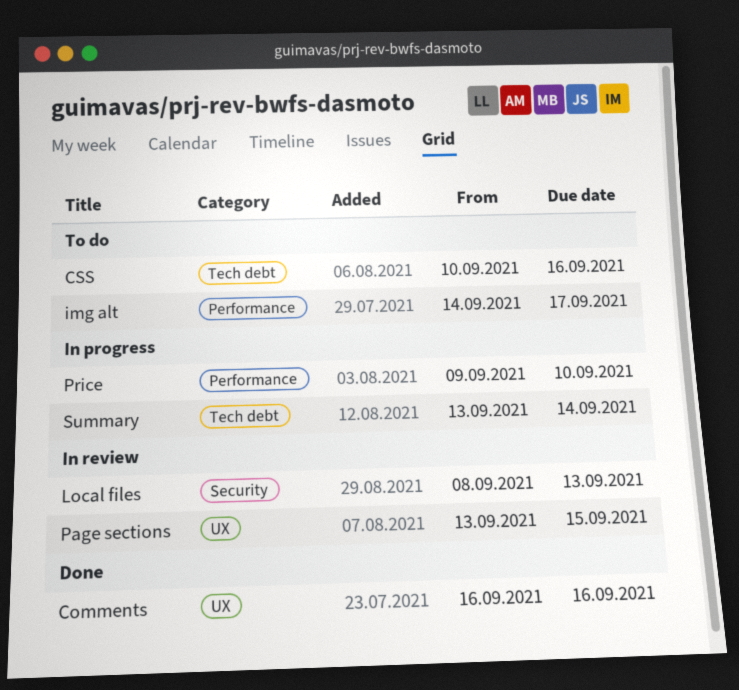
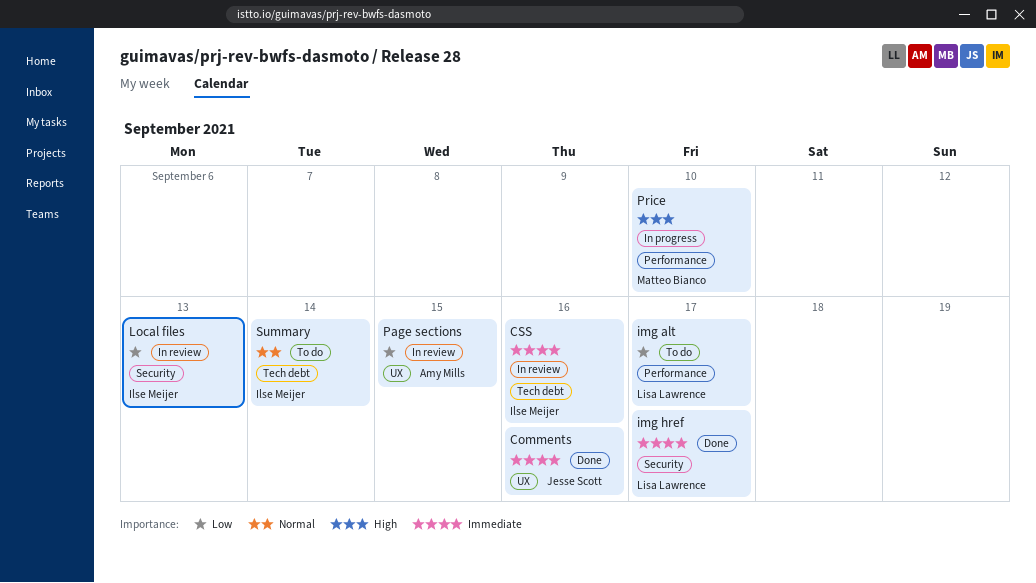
CSS, status: To do -> In review
img href: none -> present
Summary, status: In progress -> To do

